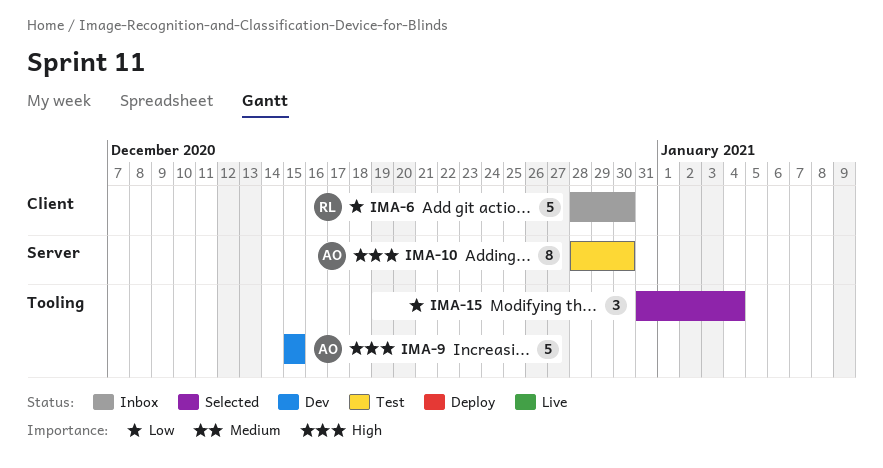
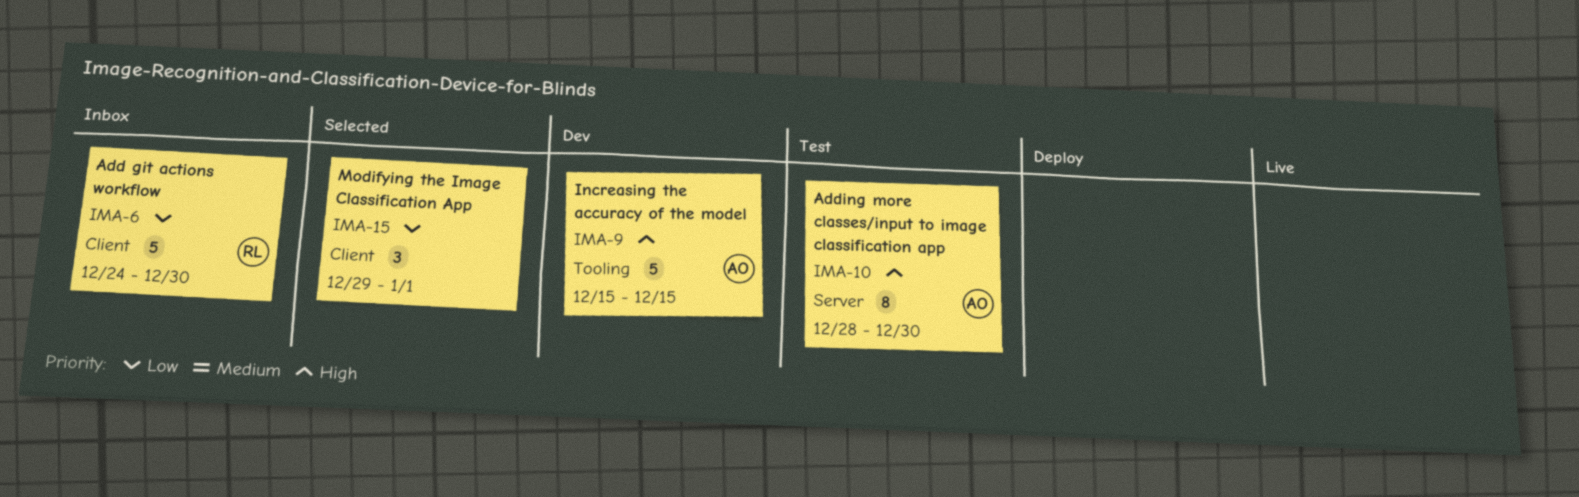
IMA-6, start: Dec 28 -> Dec 24
IMA-15, label: Tooling -> Client
IMA-15, start: Dec 31 -> Dec 29
IMA-15, due: Jan 4 -> Jan 1

